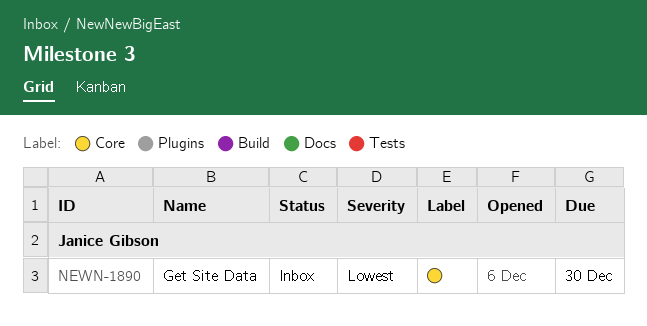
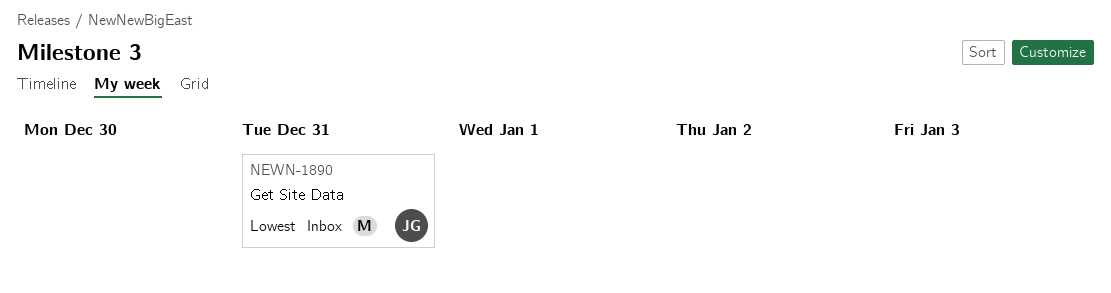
NEWN-1890, due: Dec 30 -> Dec 31

